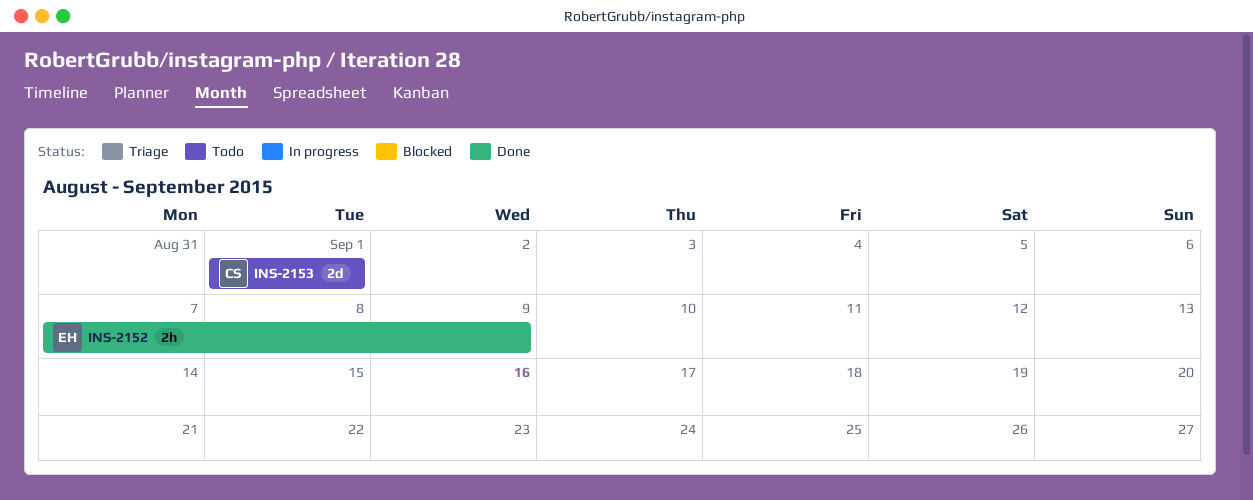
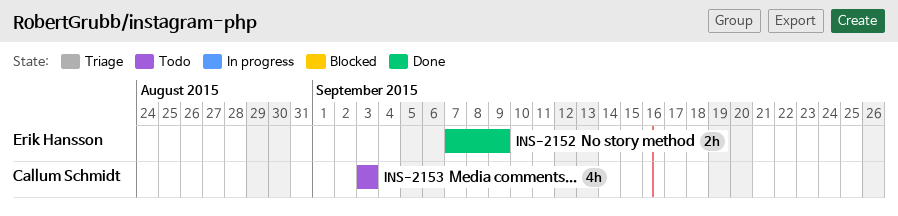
INS-2153, estimate: 2d -> 4h
INS-2153, start: Sep 1 -> Sep 3
INS-2153, due: Sep 1 -> Sep 3

